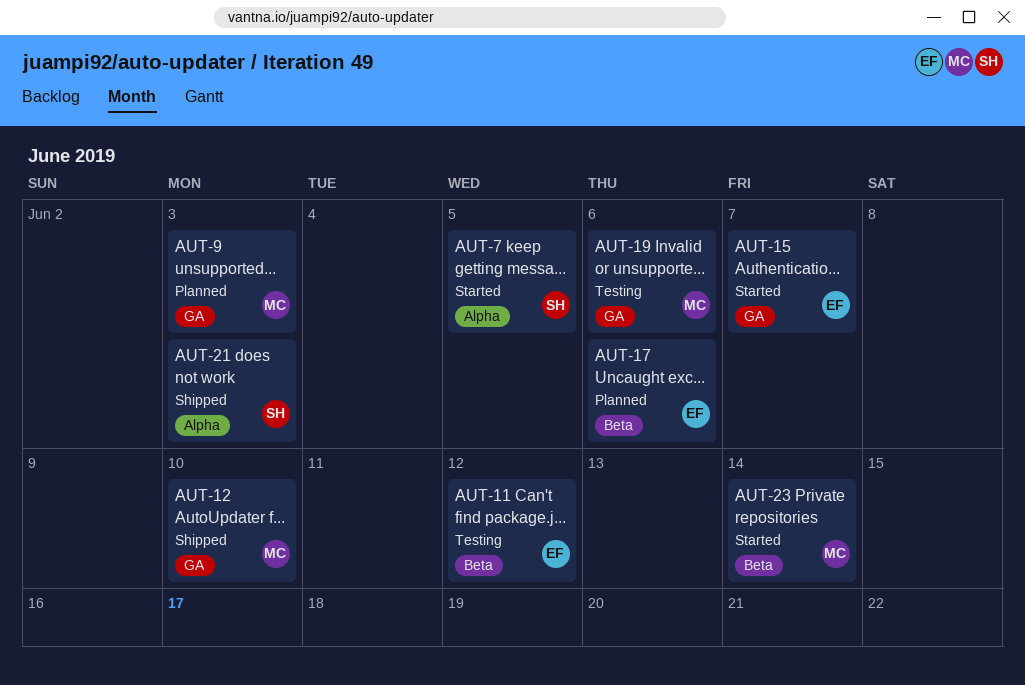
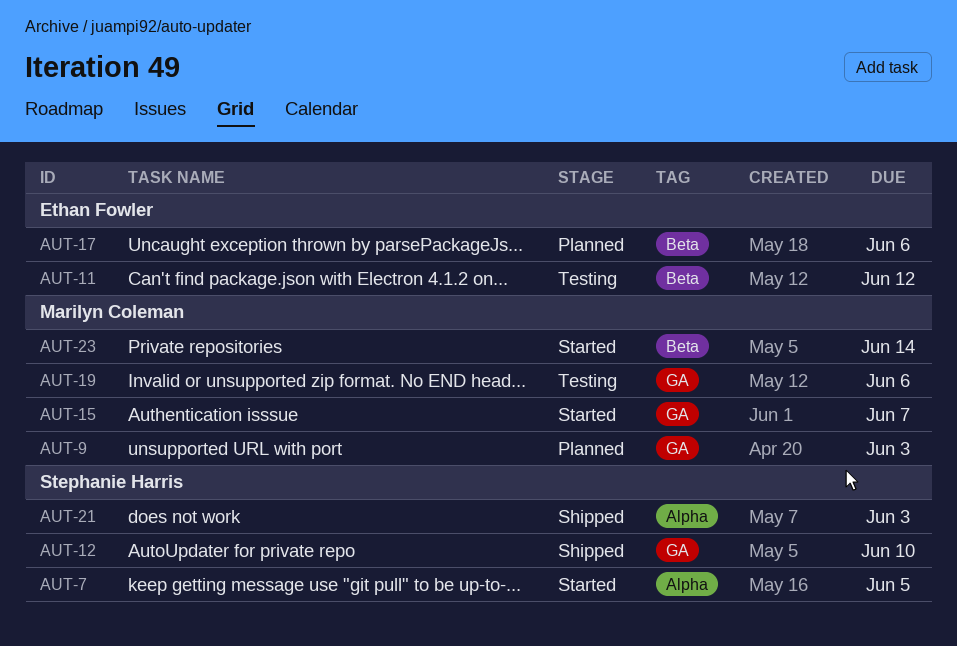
AUT-12, owner: Marilyn Coleman -> Stephanie Harris
AUT-15, owner: Ethan Fowler -> Marilyn Coleman

